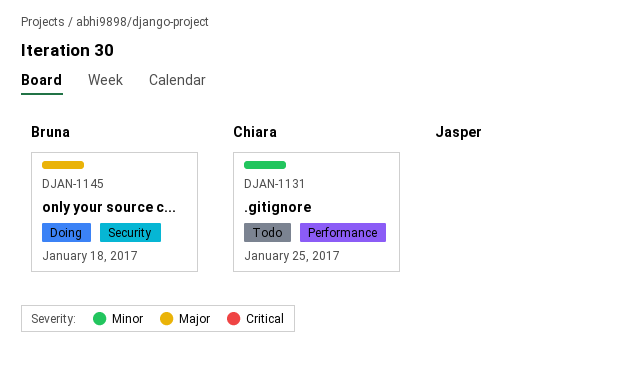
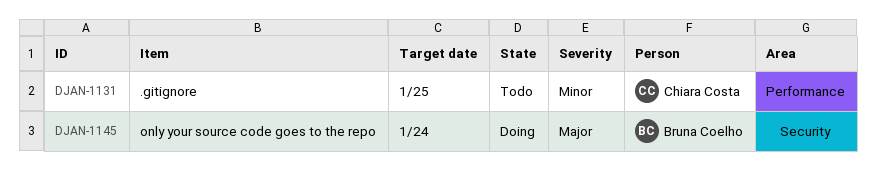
DJAN-1145, due: Jan 18 -> Jan 24

